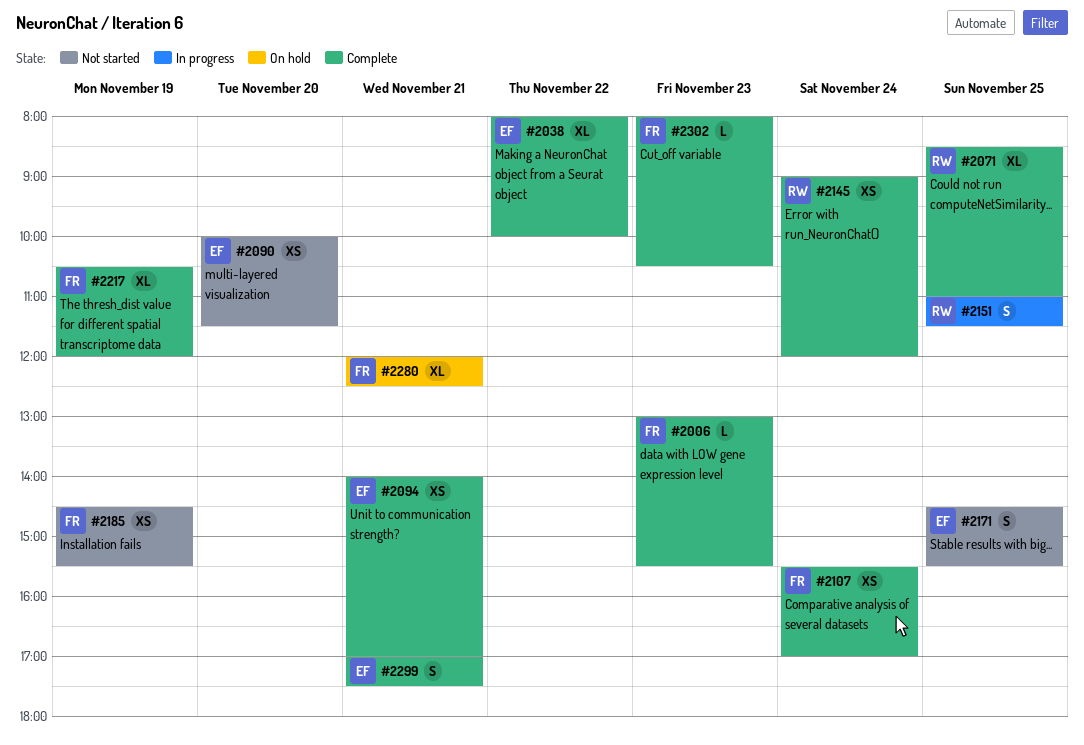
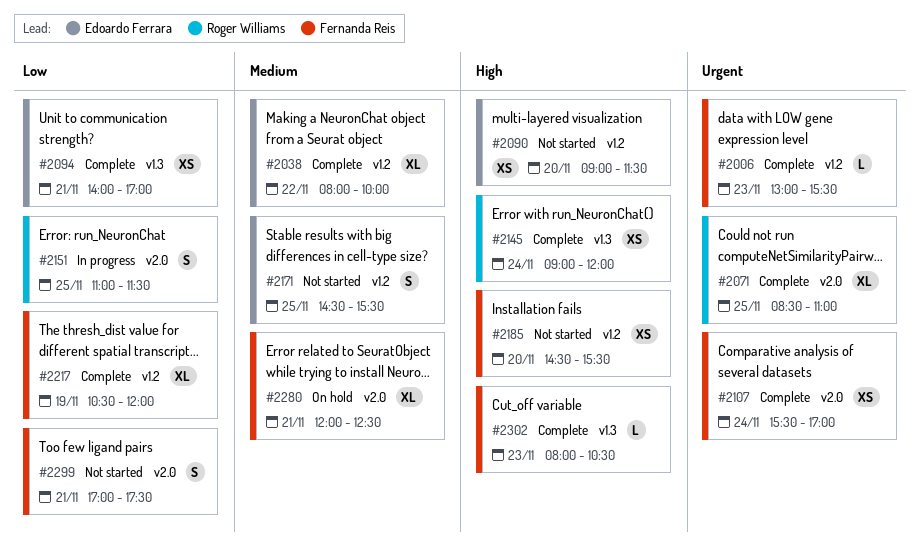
#2090, begins: 10:00 -> 09:00
#2185, day: Nov 19 -> Nov 20
#2299, status: Complete -> Not started
#2299, owner: Edoardo Ferrara -> Fernanda Reis

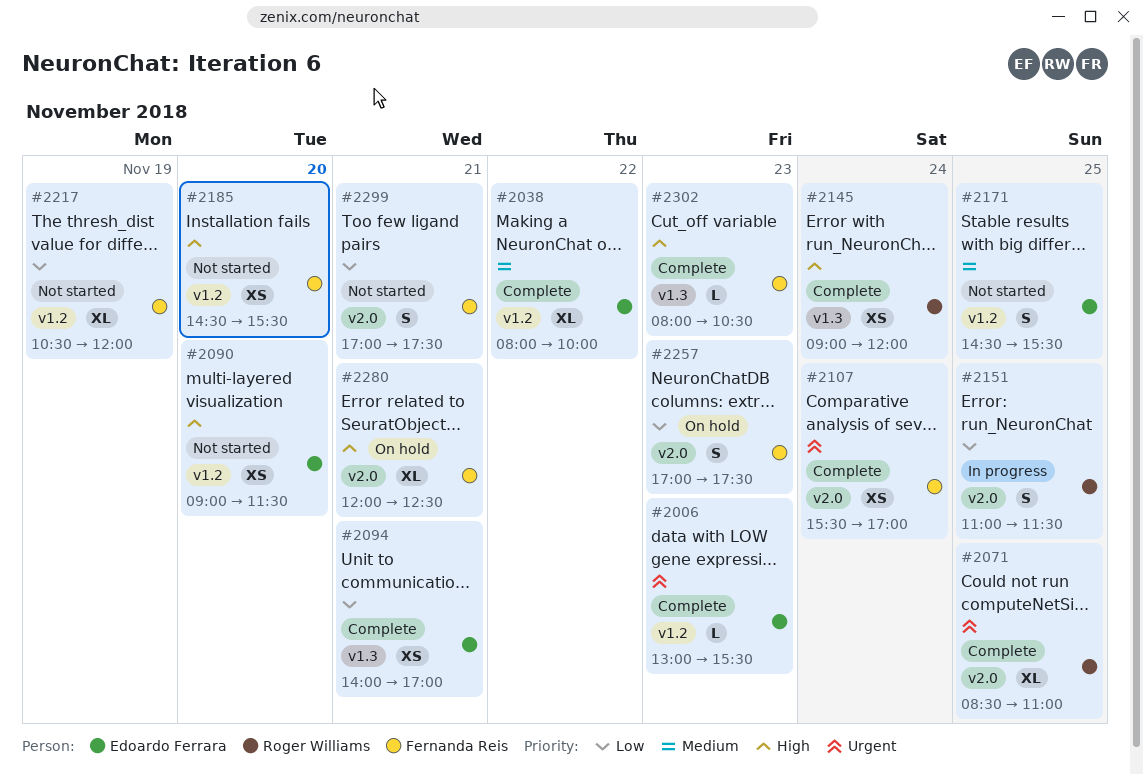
#2006, owner: Fernanda Reis -> Edoardo Ferrara
#2217, status: Complete -> Not started
#2257: none -> present
#2280, priority: Medium -> High

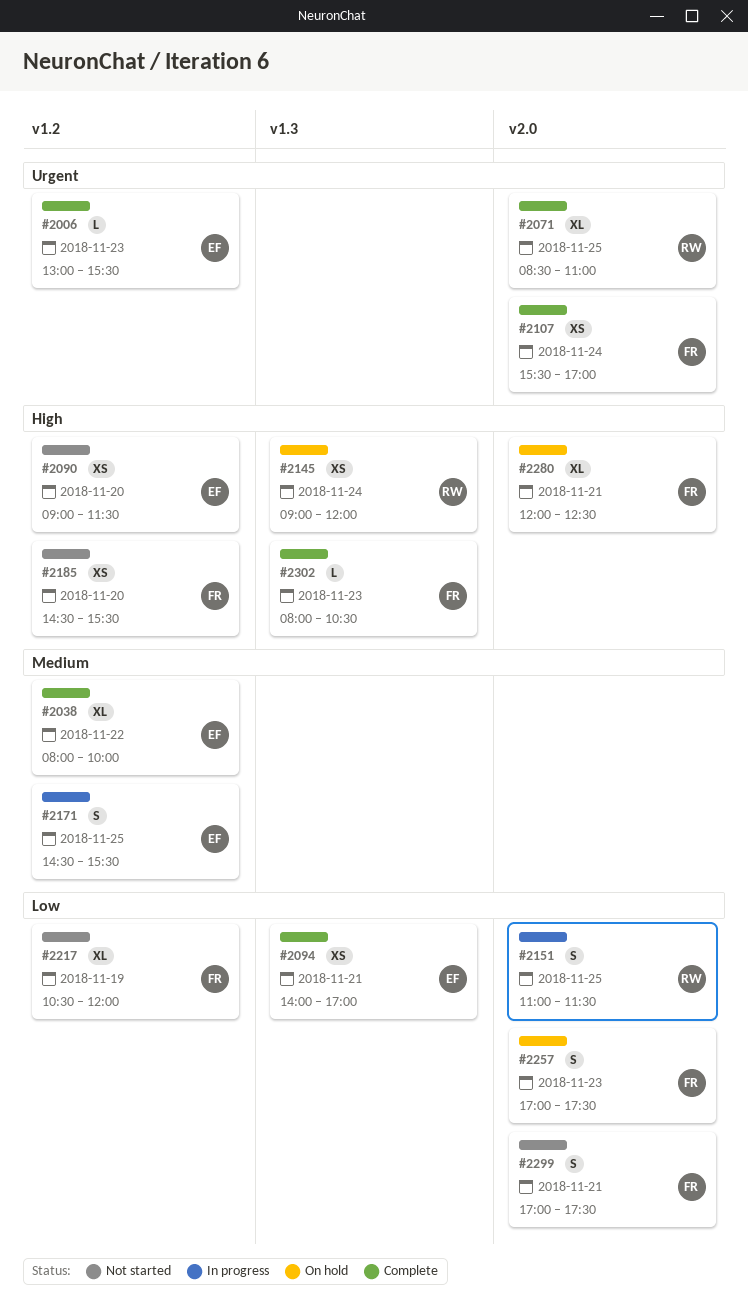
#2145, status: Complete -> On hold
#2171, status: Not started -> In progress

